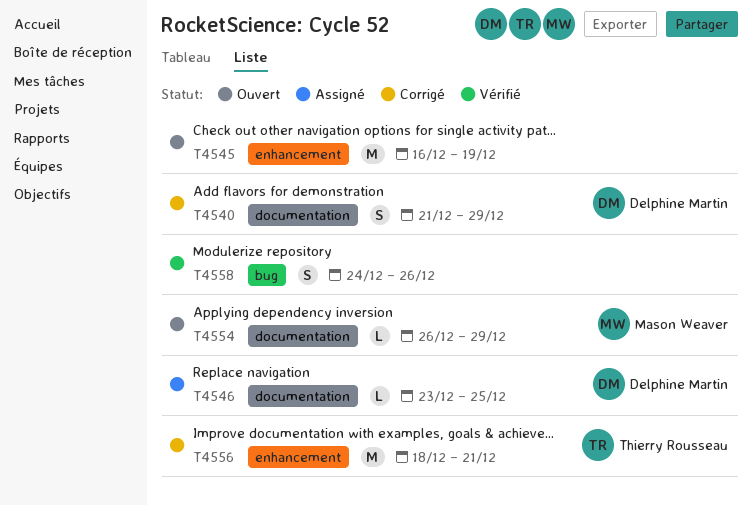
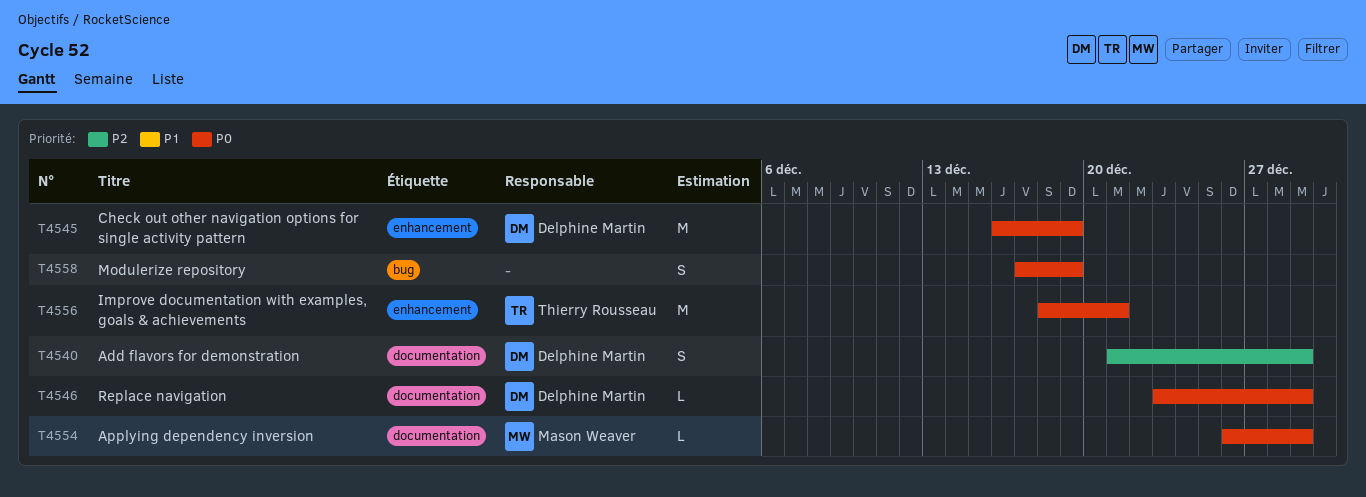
T4545, owner: none -> Delphine Martin
T4546, due: Dec 25 -> Dec 29
T4558, start: Dec 24 -> Dec 17
T4558, due: Dec 26 -> Dec 19

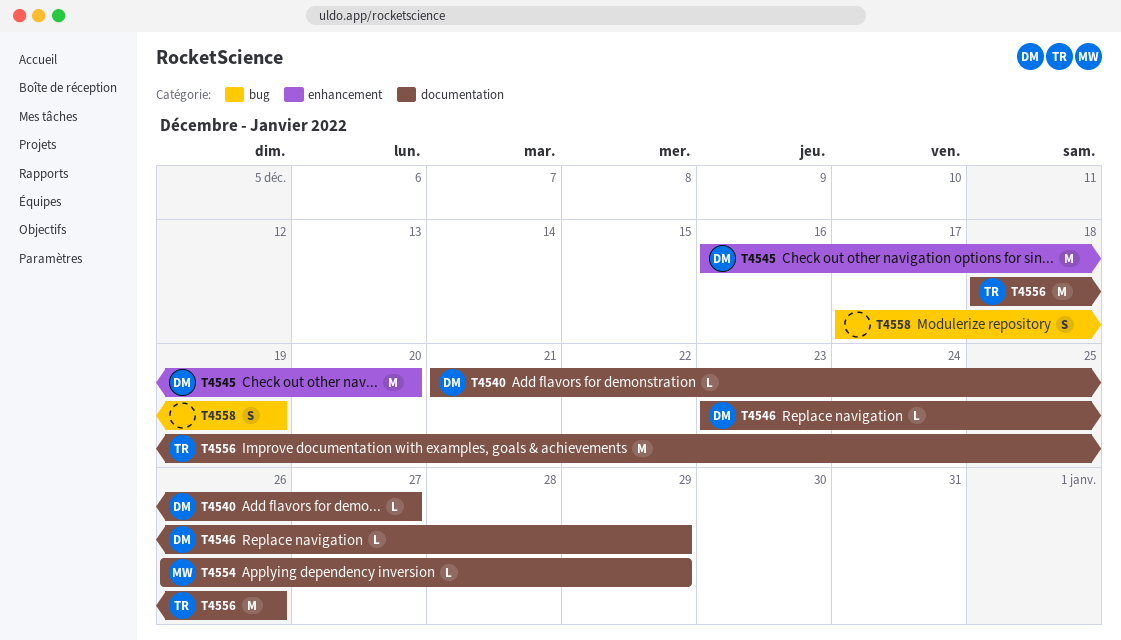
T4540, estimate: S -> L
T4540, due: Dec 29 -> Dec 27
T4545, due: Dec 19 -> Dec 20
T4556, label: enhancement -> documentation
T4556, due: Dec 21 -> Dec 26

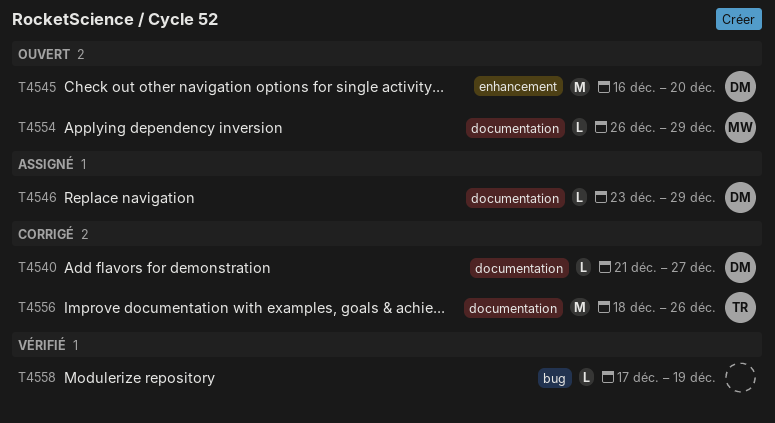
T4558, estimate: S -> L

